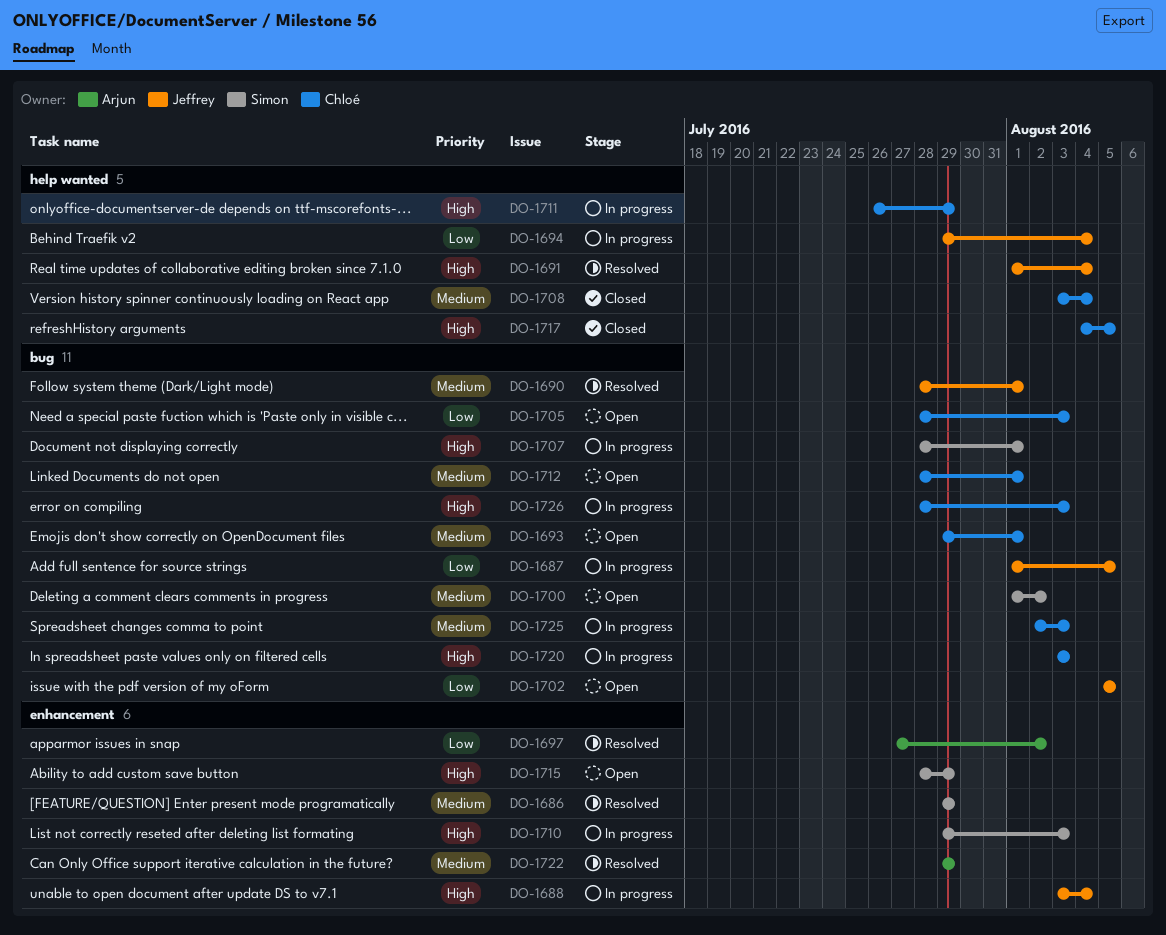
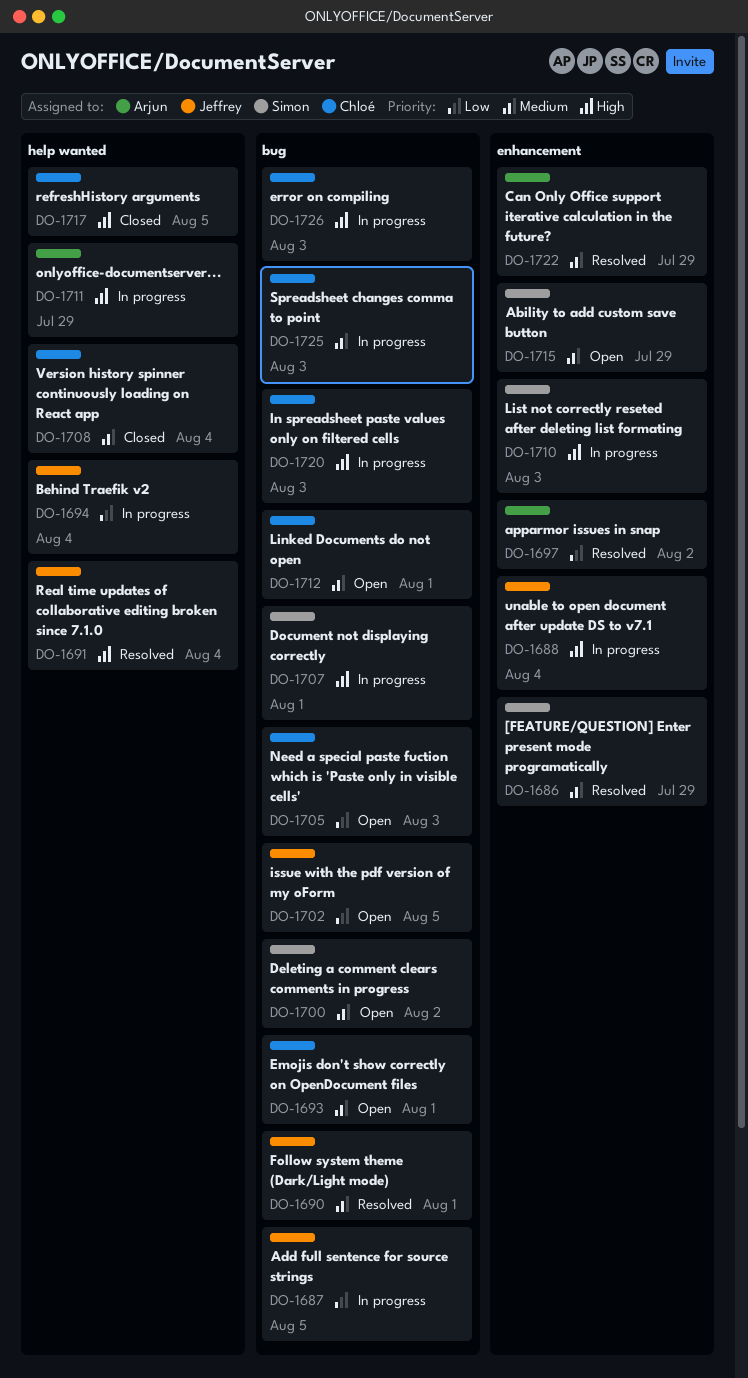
DO-1711, owner: Chloé -> Arjun
DO-1715, priority: High -> Medium

